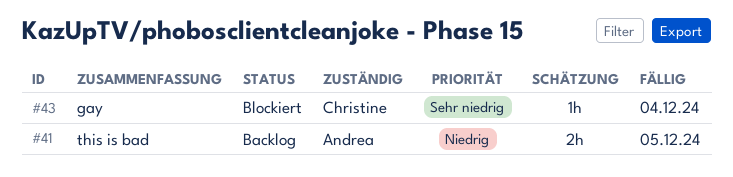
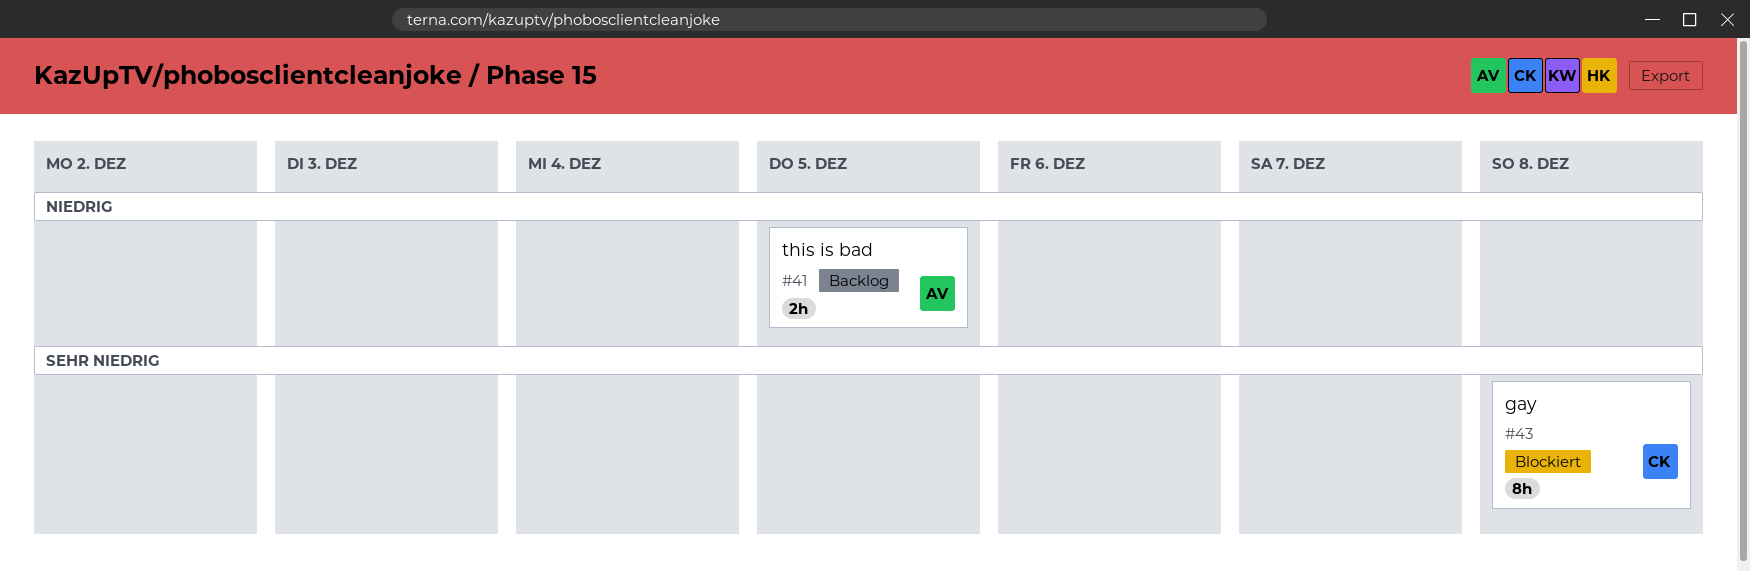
#43, estimate: 1h -> 8h
#43, due: Dec 4 -> Dec 8

